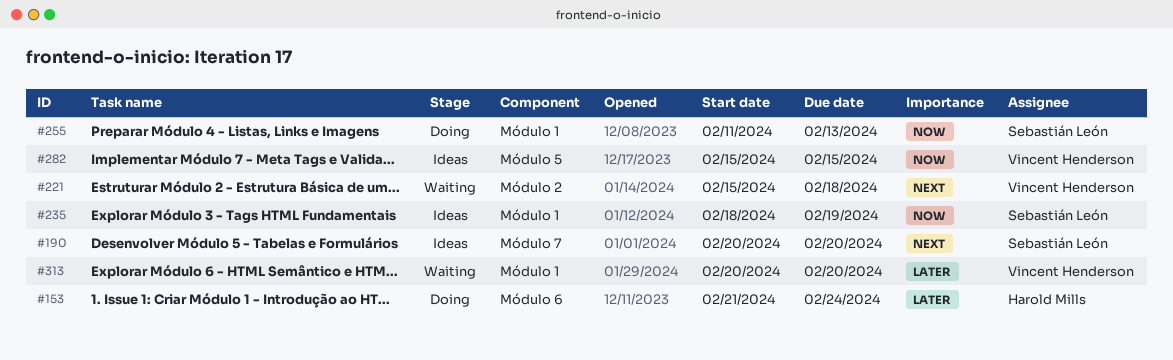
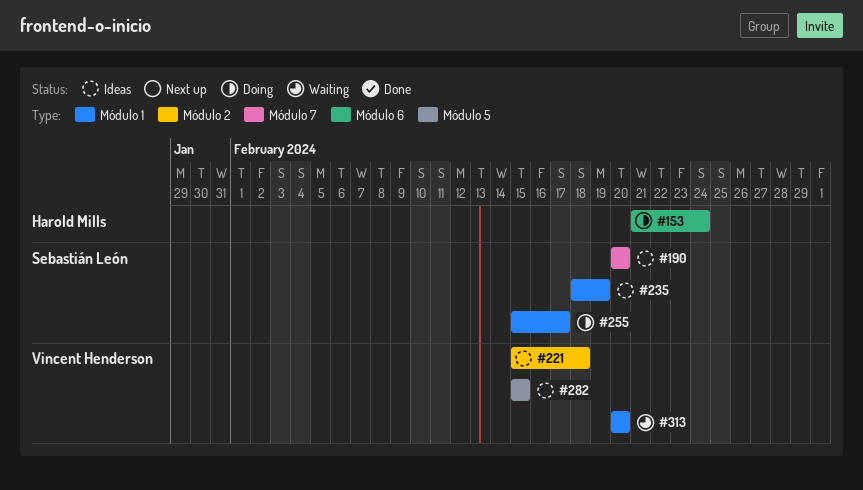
#221, status: Waiting -> Ideas
#255, start: Feb 11 -> Feb 15
#255, due: Feb 13 -> Feb 17

